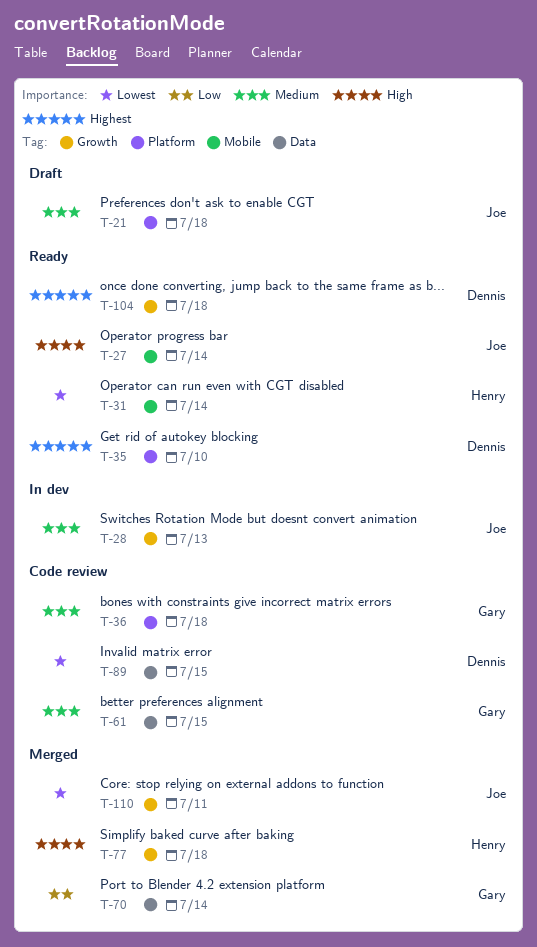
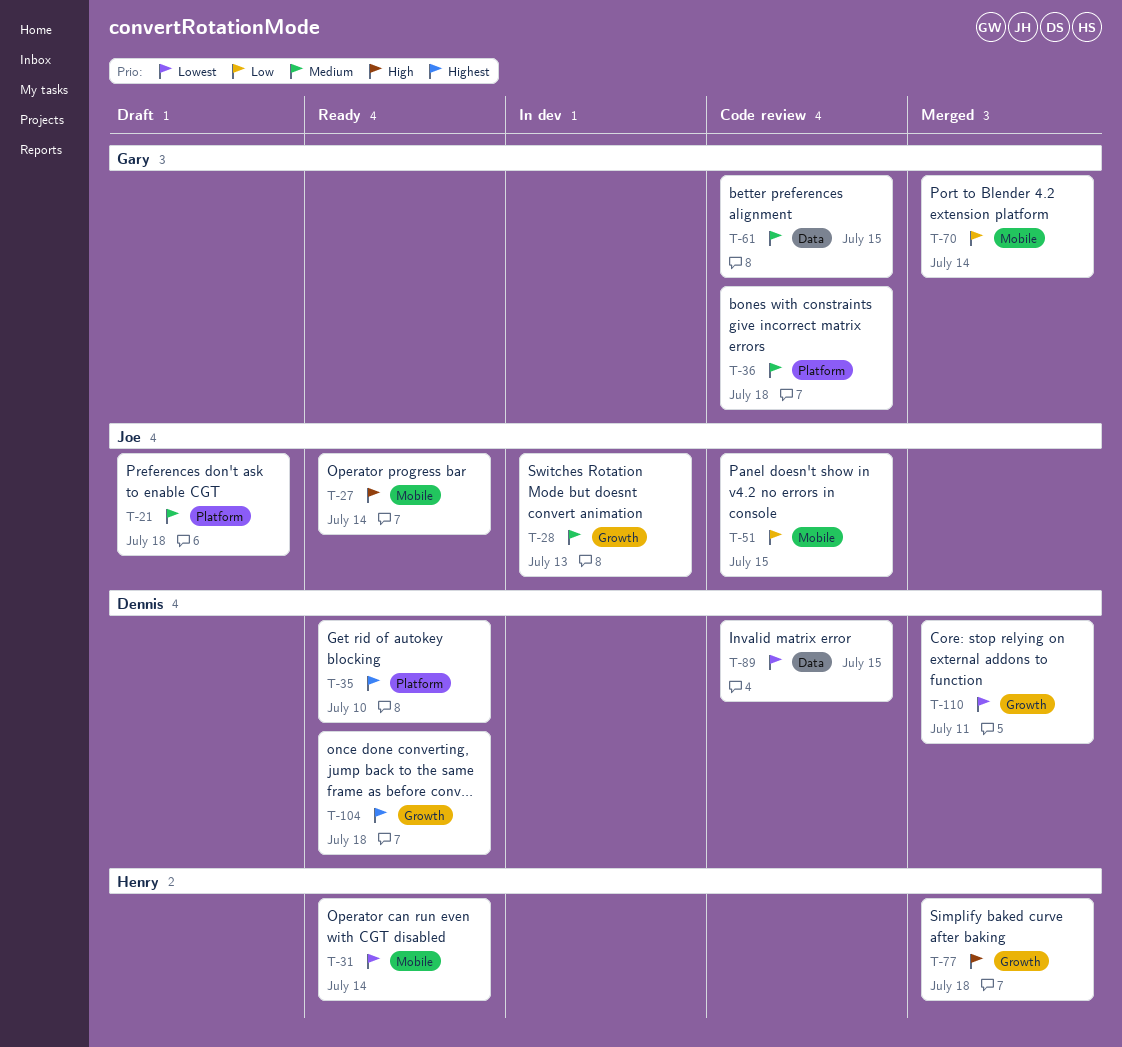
T-51: none -> present
T-70, label: Data -> Mobile
T-110, owner: Joe -> Dennis

